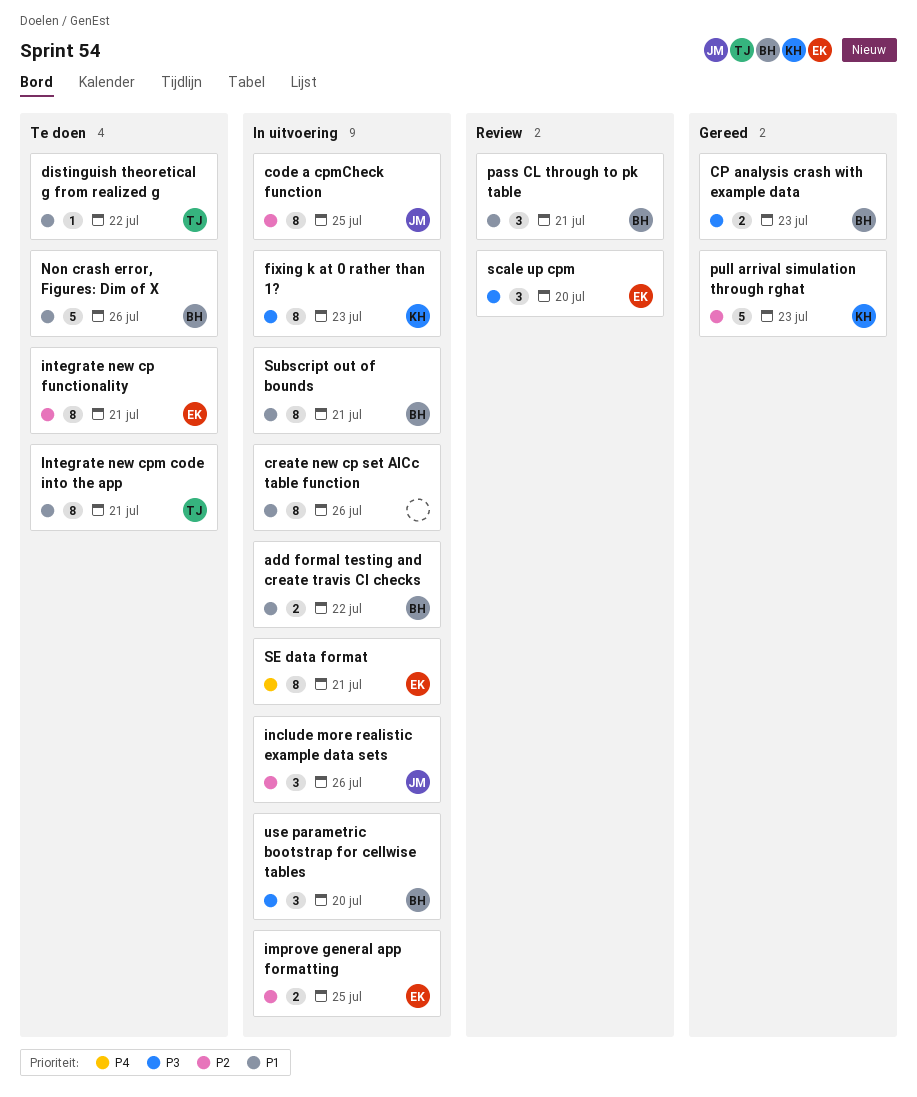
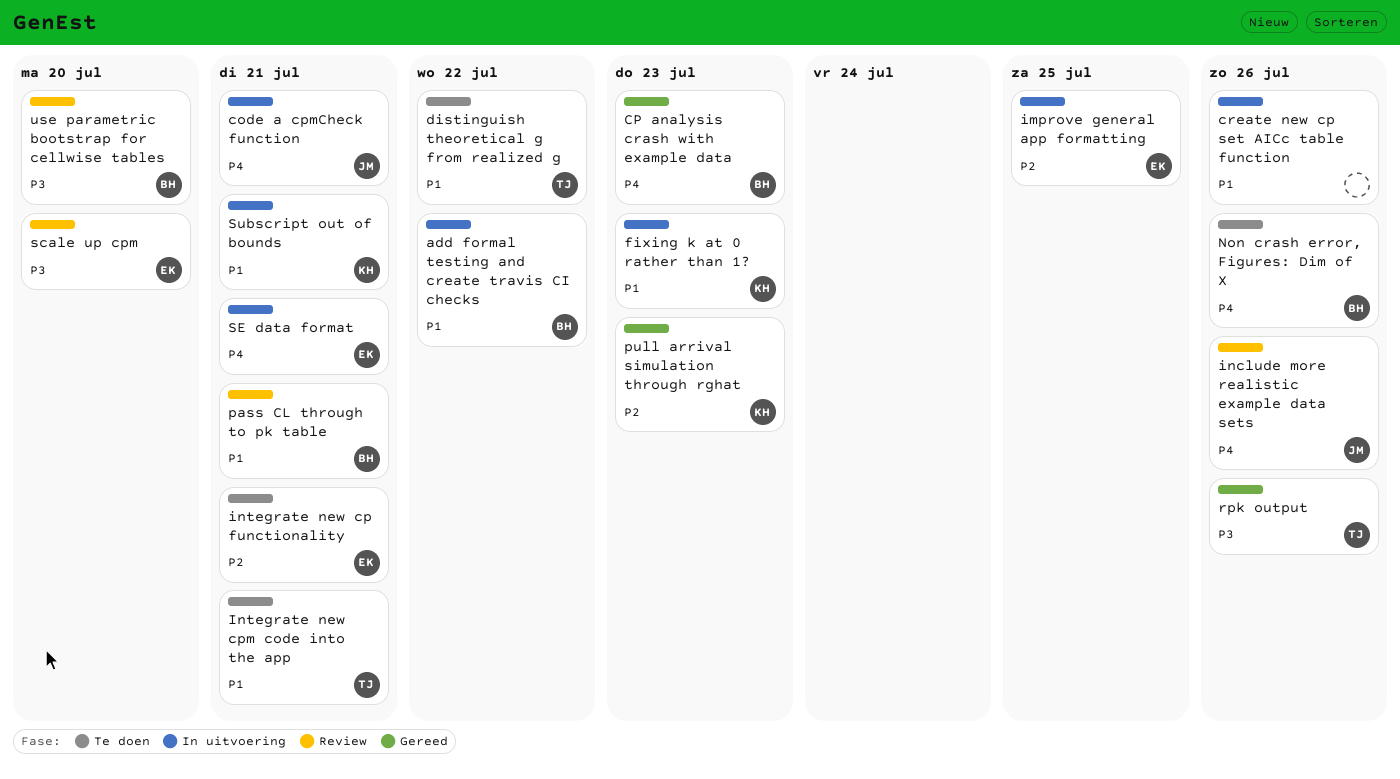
code a cpmCheck function, priority: P2 -> P4
code a cpmCheck function, due: Jul 25 -> Jul 21
CP analysis crash with example data, priority: P3 -> P4
fixing k at 0 rather than 1?, priority: P3 -> P1
include more realistic example data sets, status: In uitvoering -> Review
include more realistic example data sets, priority: P2 -> P4
Non crash error, Figures: Dim of X, priority: P1 -> P4
rpk output: none -> present
Subscript out of bounds, owner: BH -> KH
use parametric bootstrap for cellwise tables, status: In uitvoering -> Review

